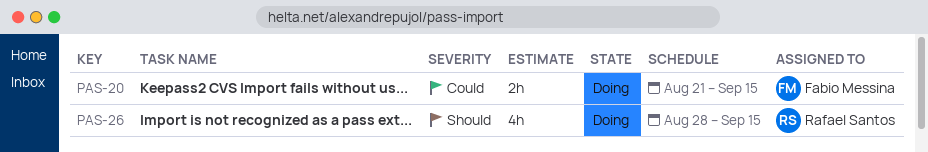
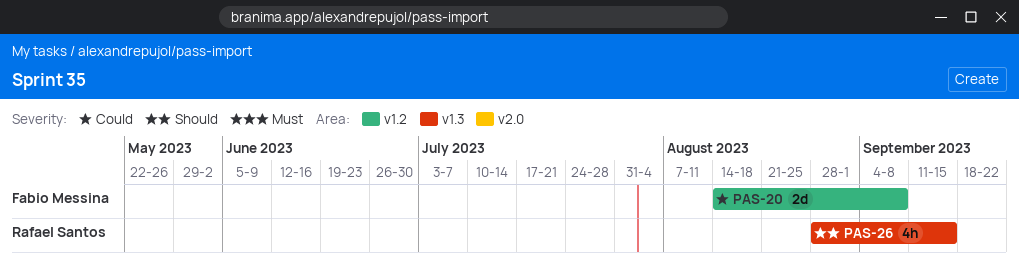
PAS-20, estimate: 2h -> 2d
PAS-20, start: Aug 21 -> Aug 14
PAS-20, due: Sep 15 -> Sep 8

